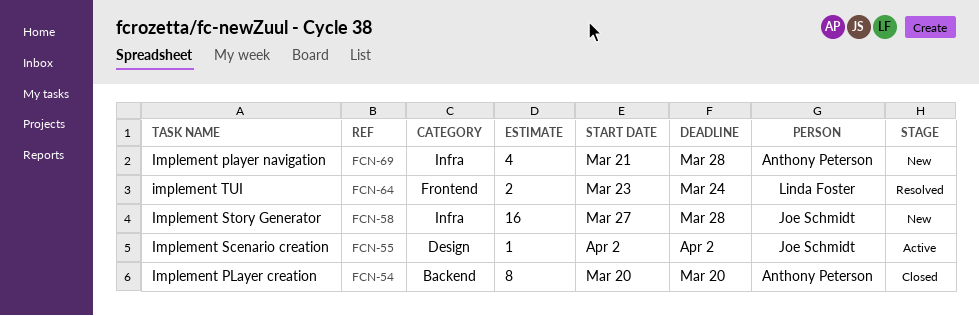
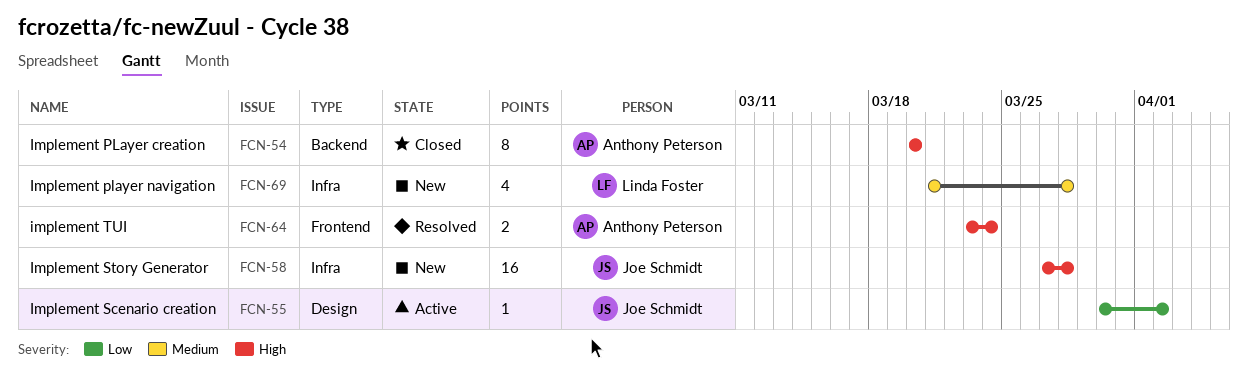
FCN-55, start: Apr 2 -> Mar 30
FCN-64, owner: Linda Foster -> Anthony Peterson
FCN-69, owner: Anthony Peterson -> Linda Foster

